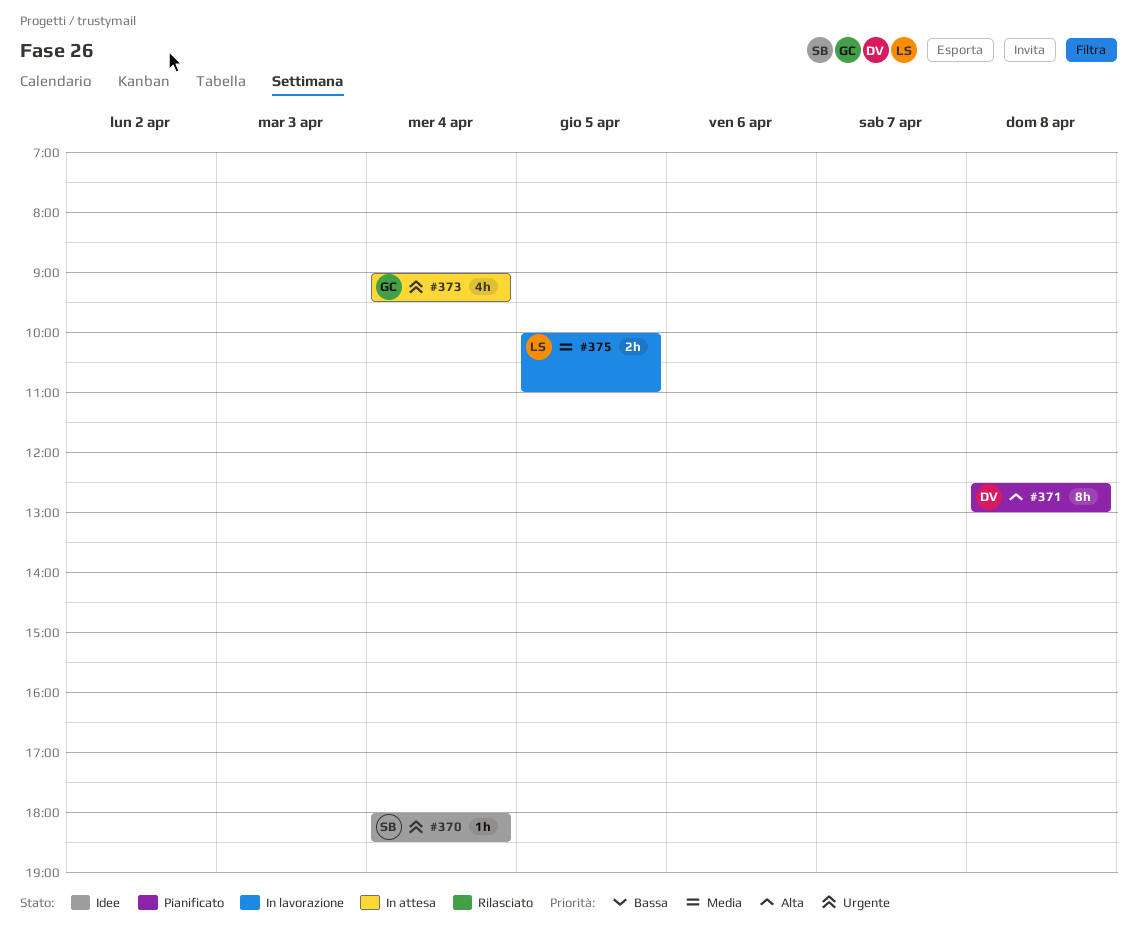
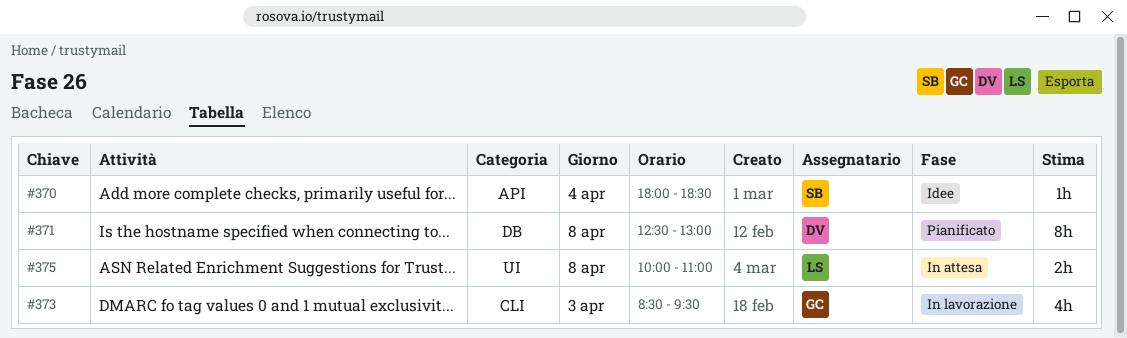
#373, status: In attesa -> In lavorazione
#373, day: Apr 4 -> Apr 3
#373, begins: 09:00 -> 08:30
#375, status: In lavorazione -> In attesa
#375, day: Apr 5 -> Apr 8

